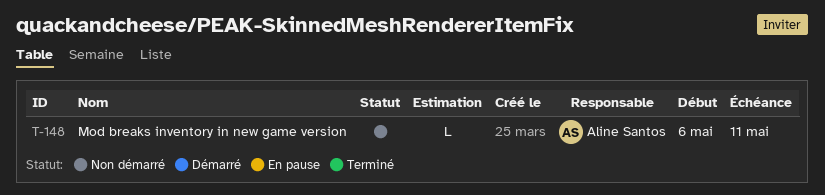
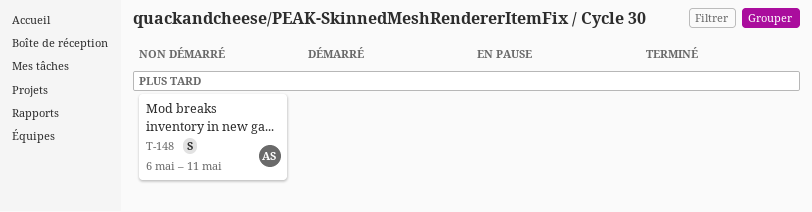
T-148, estimate: L -> S

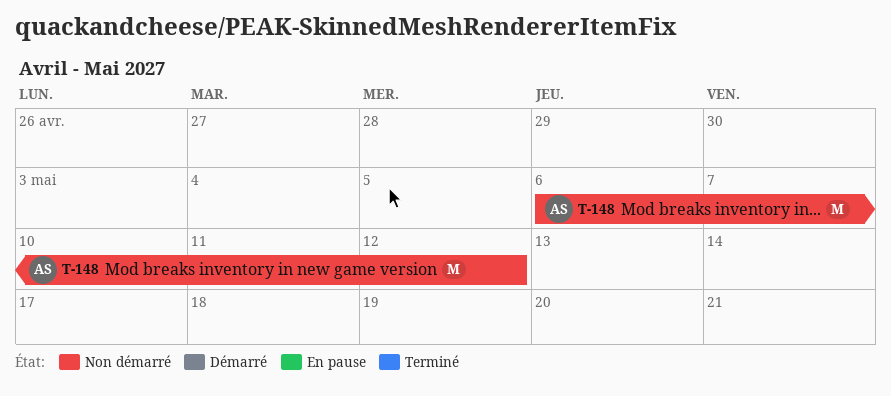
T-148, estimate: S -> M
T-148, due: May 11 -> May 12

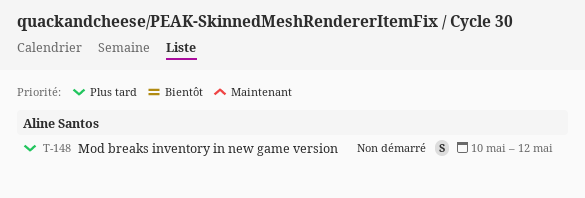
T-148, estimate: M -> S
T-148, start: May 6 -> May 10

